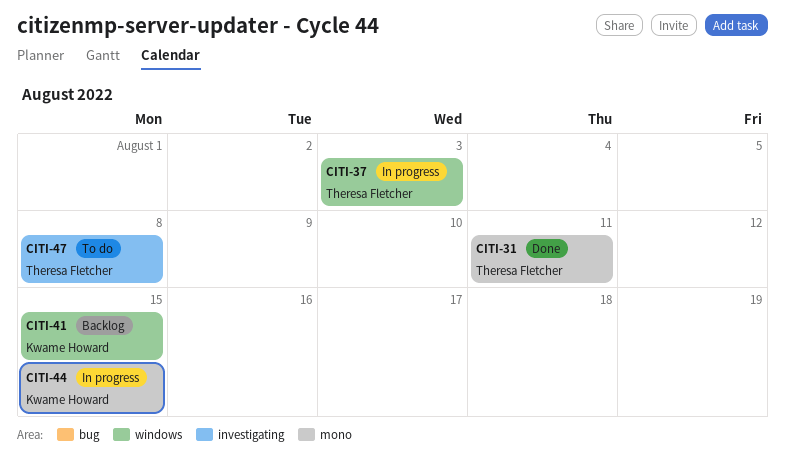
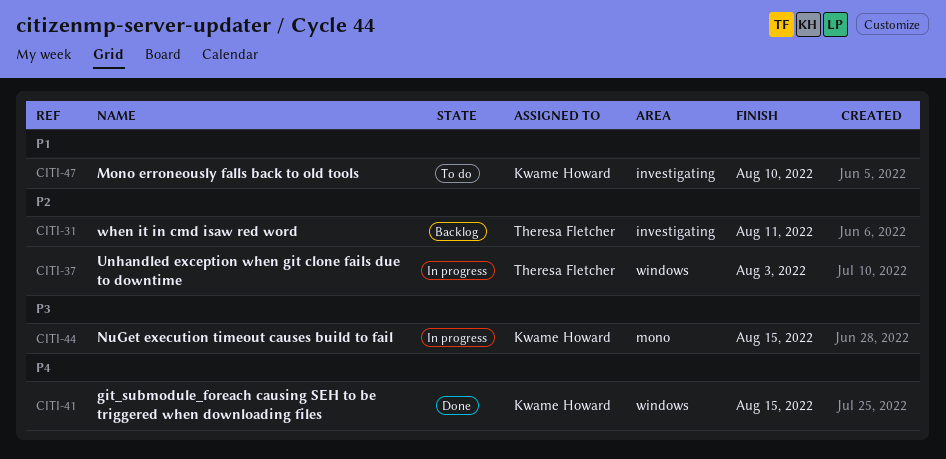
CITI-31, status: Done -> Backlog
CITI-31, label: mono -> investigating
CITI-41, status: Backlog -> Done
CITI-47, owner: Theresa Fletcher -> Kwame Howard
CITI-47, due: Aug 8 -> Aug 10

